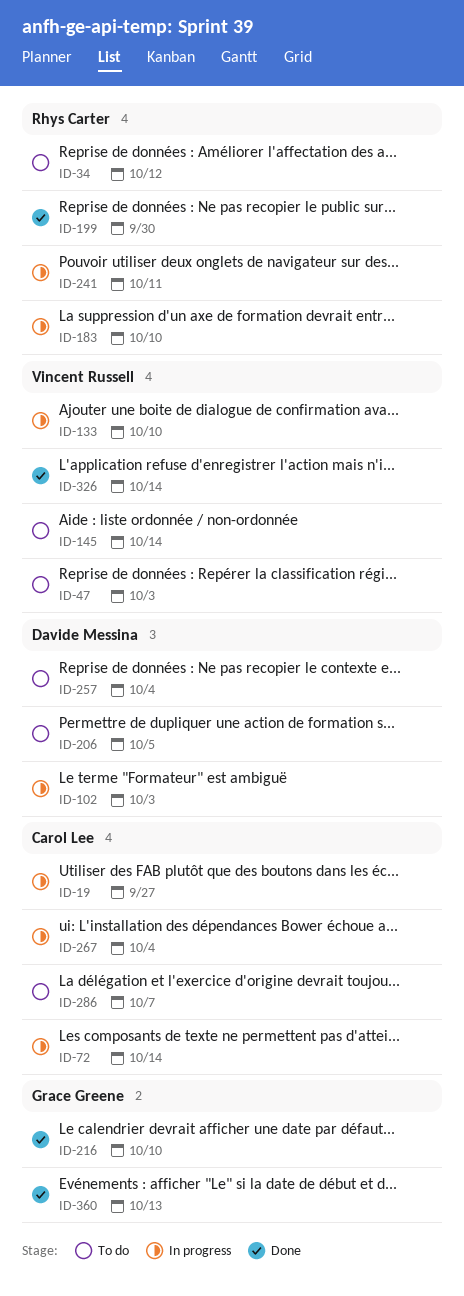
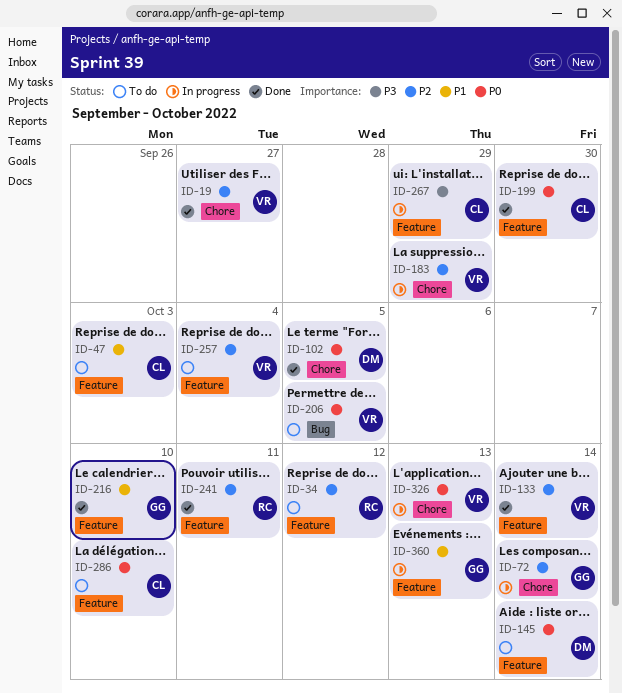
ID-19, status: In progress -> Done
ID-19, owner: Carol Lee -> Vincent Russell
ID-47, owner: Vincent Russell -> Carol Lee
ID-72, owner: Carol Lee -> Grace Greene
ID-102, status: In progress -> Done
ID-102, due: Oct 3 -> Oct 5
ID-133, status: In progress -> Done
ID-133, due: Oct 10 -> Oct 14
ID-145, owner: Vincent Russell -> Davide Messina
ID-183, owner: Rhys Carter -> Vincent Russell
ID-183, due: Oct 10 -> Sep 29
ID-199, owner: Rhys Carter -> Carol Lee
ID-206, owner: Davide Messina -> Vincent Russell
ID-241, status: In progress -> Done
ID-257, owner: Davide Messina -> Vincent Russell
ID-267, due: Oct 4 -> Sep 29
ID-286, due: Oct 7 -> Oct 10
ID-326, status: Done -> In progress
ID-326, due: Oct 14 -> Oct 13
ID-360, status: Done -> In progress

